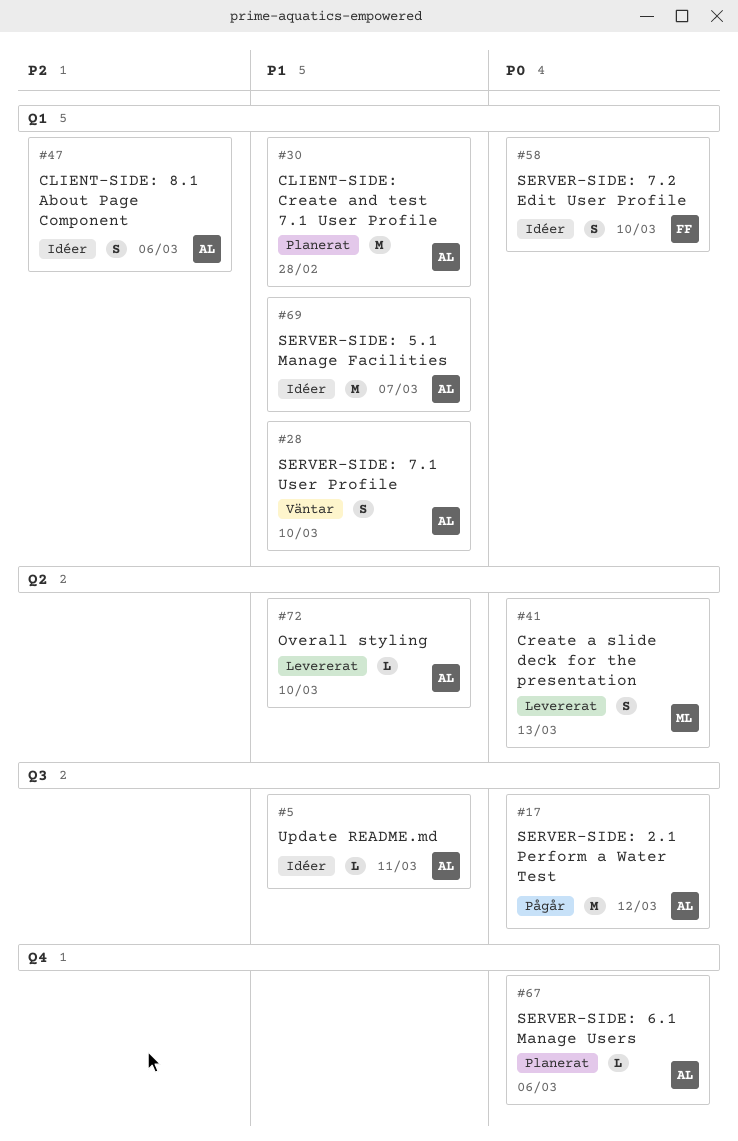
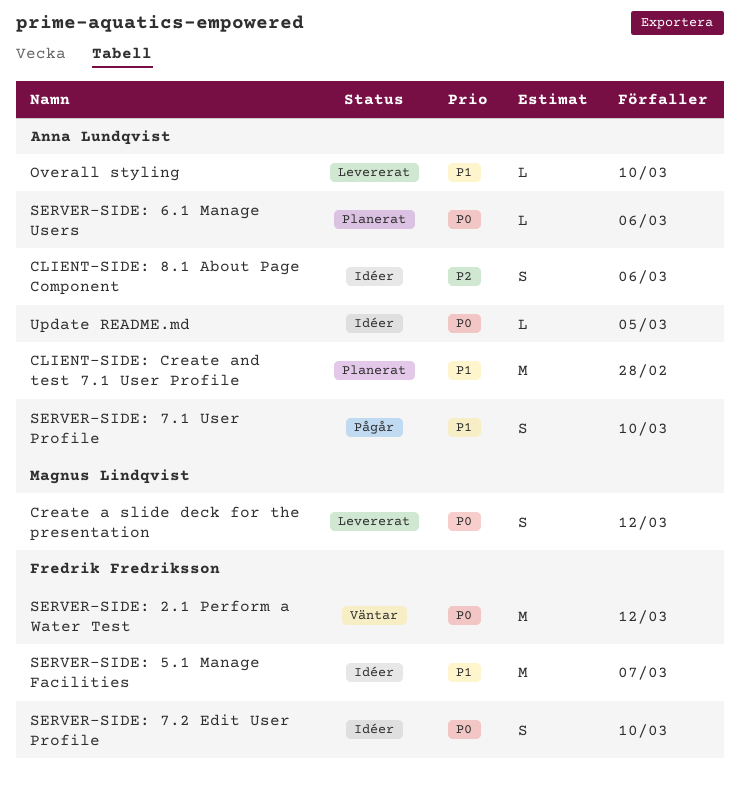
Create a slide deck for the presentation, due: Mar 13 -> Mar 12
SERVER-SIDE: 2.1 Perform a Water Test, status: Pågår -> Väntar
SERVER-SIDE: 2.1 Perform a Water Test, owner: Anna Lundqvist -> Fredrik Fredriksson
SERVER-SIDE: 5.1 Manage Facilities, owner: Anna Lundqvist -> Fredrik Fredriksson
SERVER-SIDE: 7.1 User Profile, status: Väntar -> Pågår
Update README.md, priority: P1 -> P0
Update README.md, due: Mar 11 -> Mar 5

